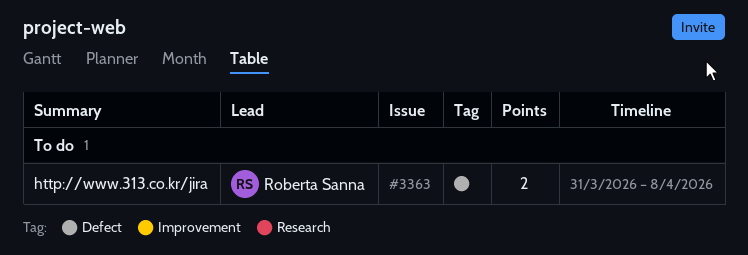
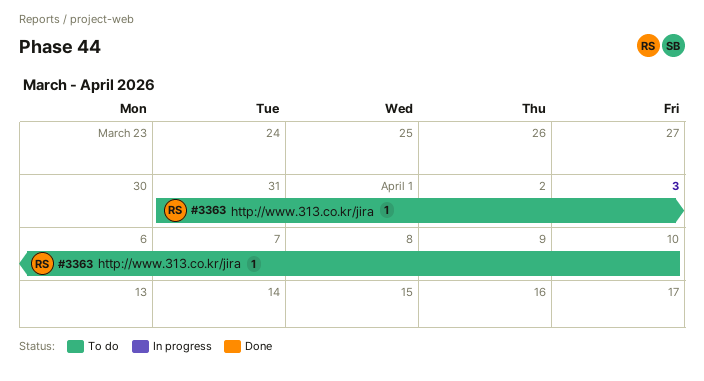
#3363, estimate: 2 -> 1
#3363, due: Apr 8 -> Apr 10

